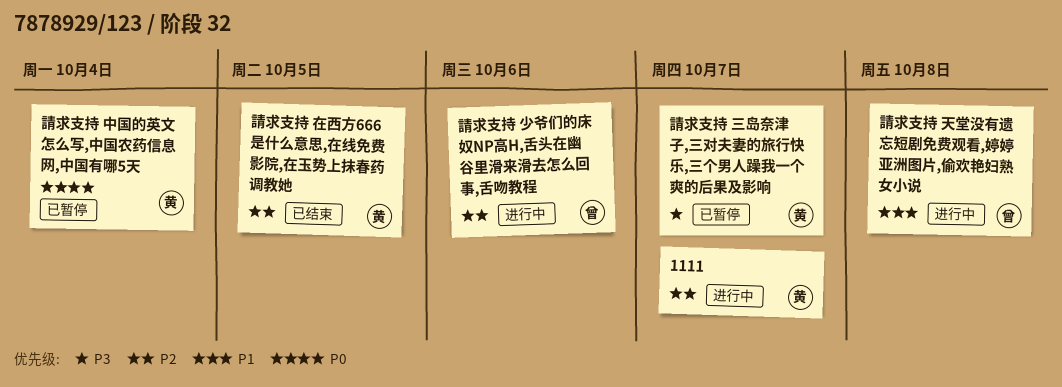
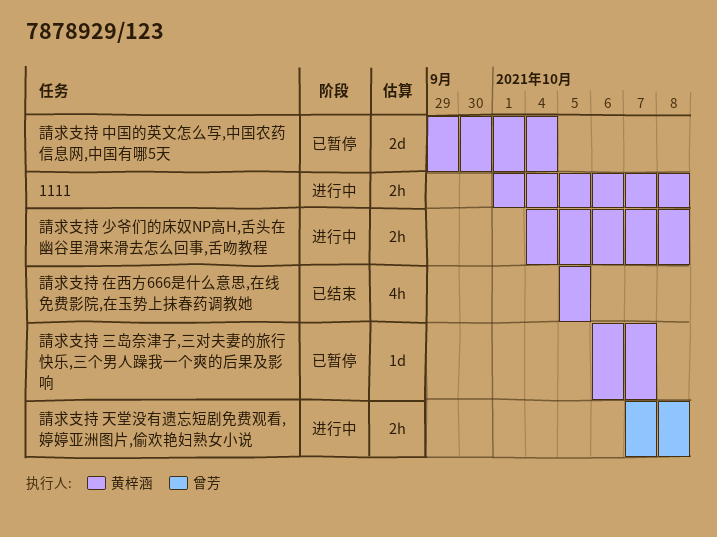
1111, due: Oct 7 -> Oct 8
請求支持 少爷们的床奴NP高H,舌头在幽谷里滑来滑去怎么回事,舌吻教程, owner: 曾芳 -> 黄梓涵
請求支持 少爷们的床奴NP高H,舌头在幽谷里滑来滑去怎么回事,舌吻教程, due: Oct 6 -> Oct 8

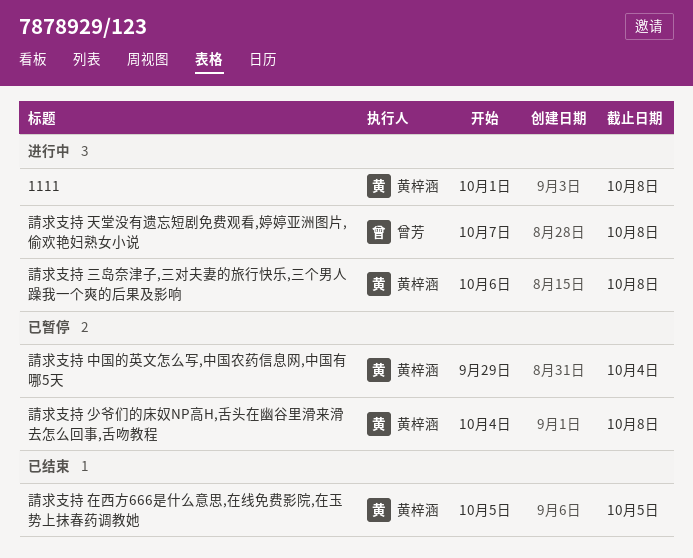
請求支持 三岛奈津子,三对夫妻的旅行快乐,三个男人躁我一个爽的后果及影响, status: 已暂停 -> 进行中
請求支持 三岛奈津子,三对夫妻的旅行快乐,三个男人躁我一个爽的后果及影响, due: Oct 7 -> Oct 8
請求支持 少爷们的床奴NP高H,舌头在幽谷里滑来滑去怎么回事,舌吻教程, status: 进行中 -> 已暂停

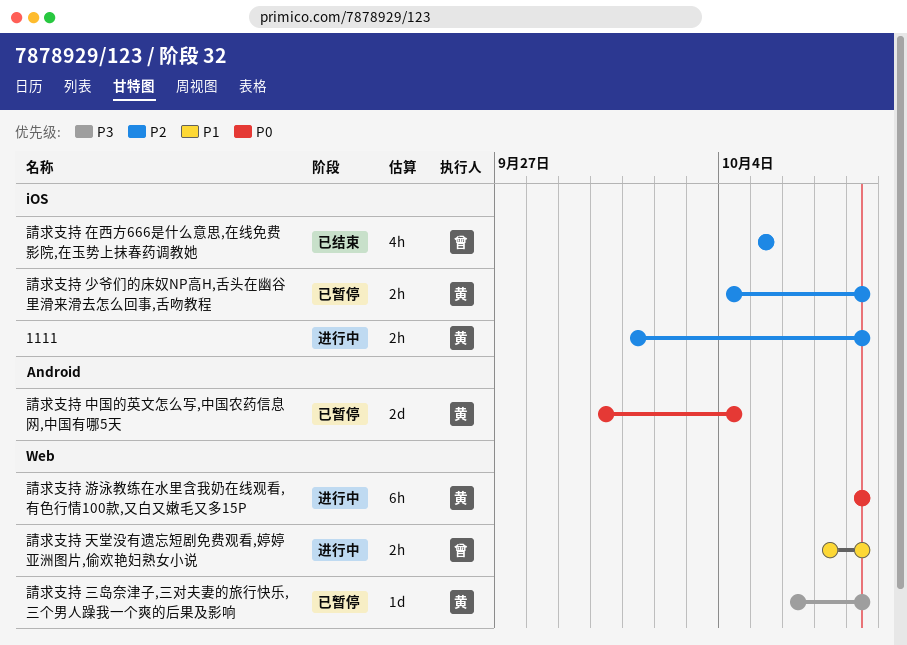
請求支持 三岛奈津子,三对夫妻的旅行快乐,三个男人躁我一个爽的后果及影响, status: 进行中 -> 已暂停
請求支持 中国的英文怎么写,中国农药信息网,中国有哪5天, start: Sep 29 -> Sep 30
請求支持 在西方666是什么意思,在线免费影院,在玉势上抹春药调教她, owner: 黄梓涵 -> 曾芳
請求支持 游泳教练在水里含我奶在线观看,有色行情100款,又白又嫩毛又多15P: none -> present

